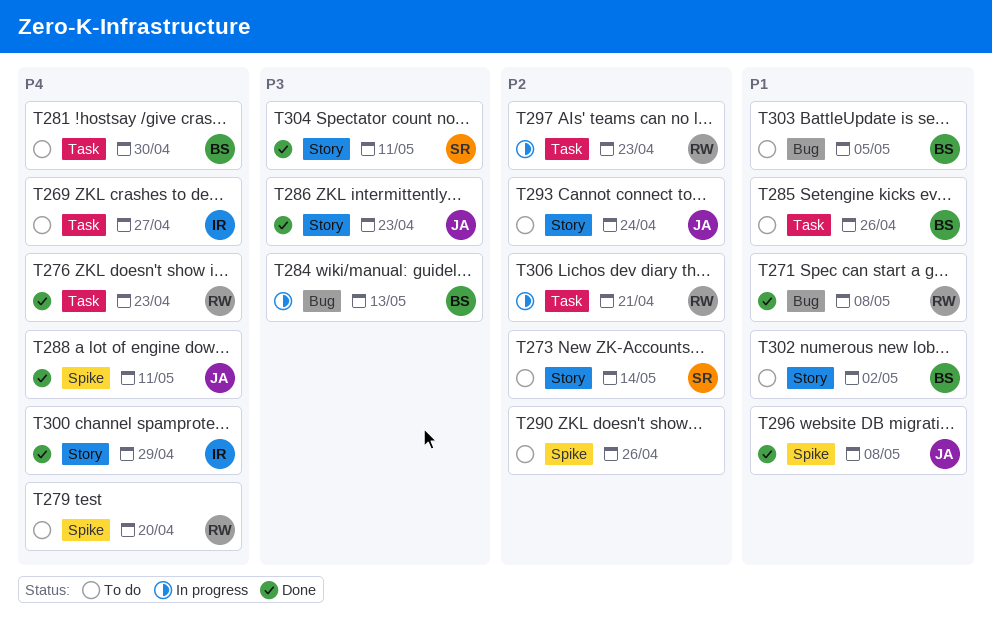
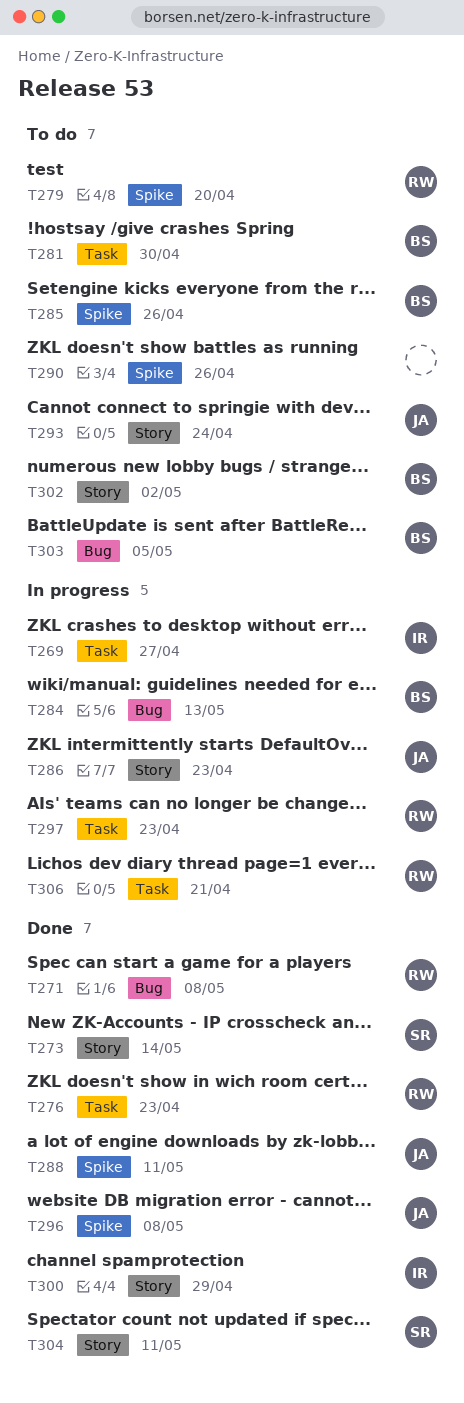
T269, status: To do -> In progress
T273, status: To do -> Done
T285, label: Task -> Spike
T286, status: Done -> In progress

